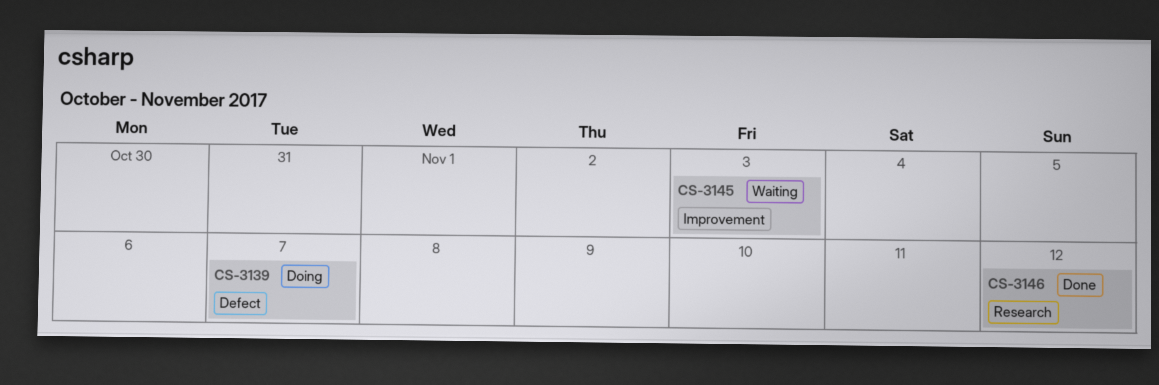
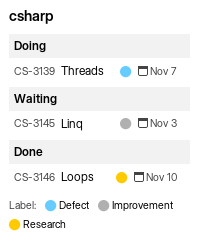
CS-3146, due: Nov 12 -> Nov 10

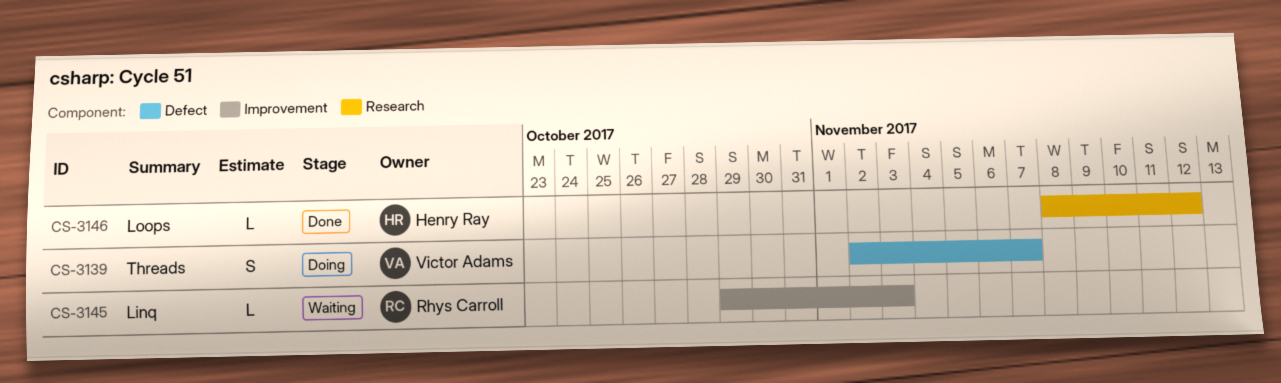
CS-3146, due: Nov 10 -> Nov 12

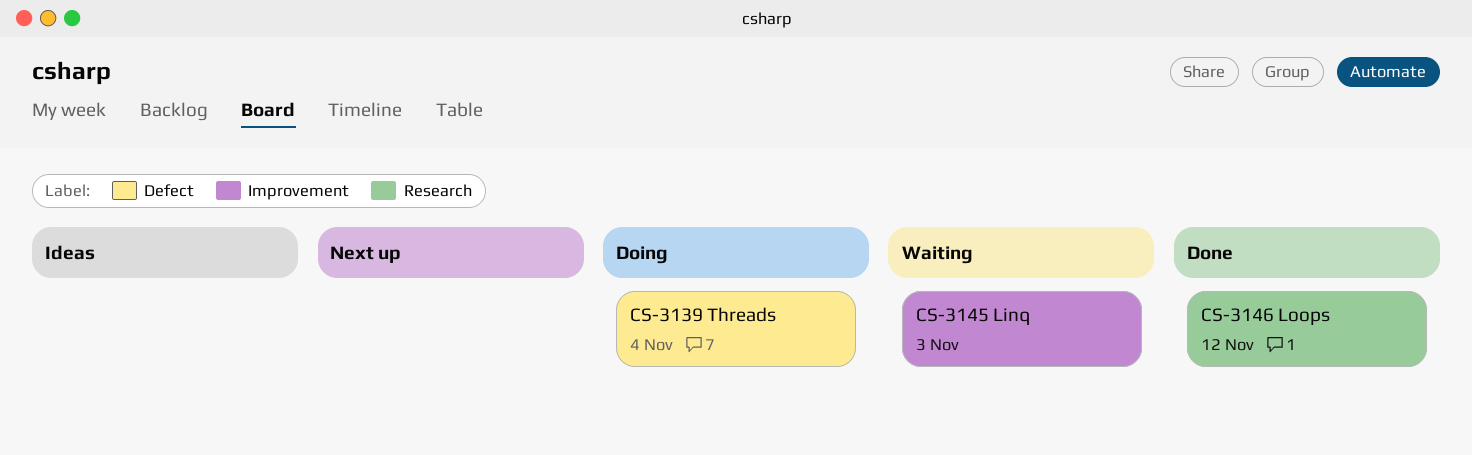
CS-3139, due: Nov 7 -> Nov 4

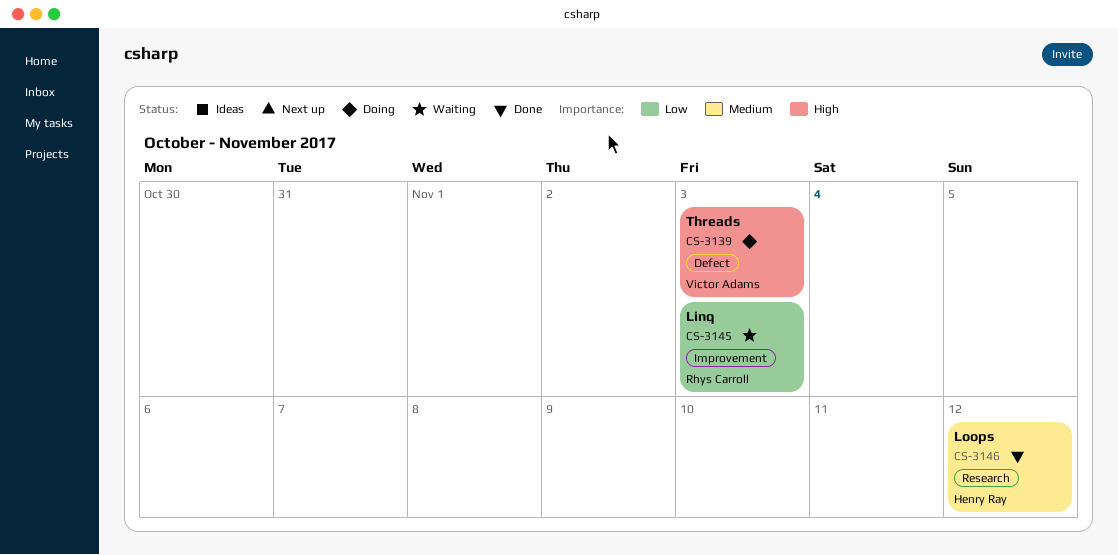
CS-3139, due: Nov 4 -> Nov 3

